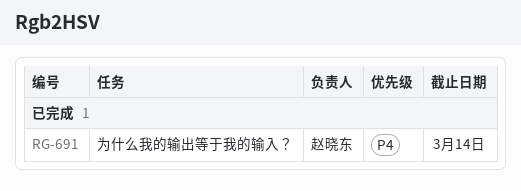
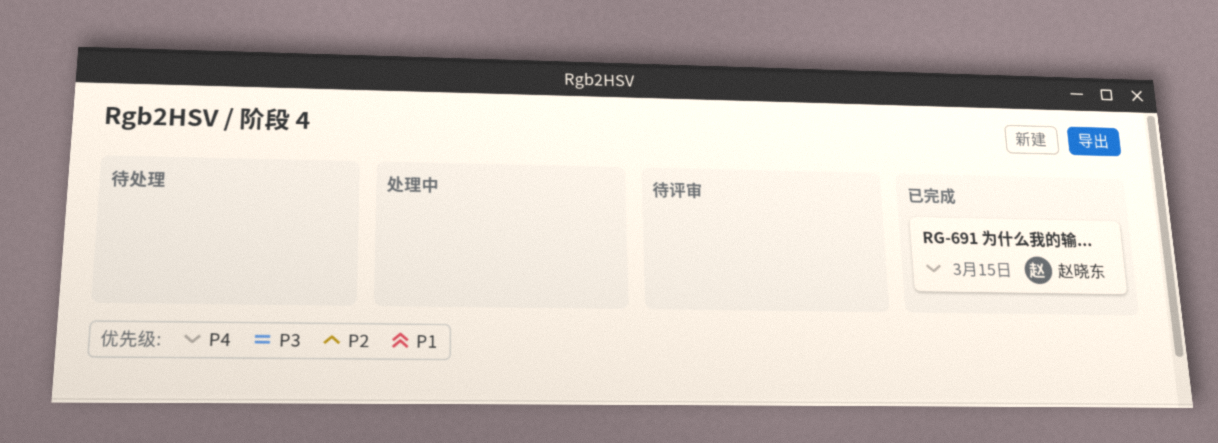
RG-691, due: Mar 14 -> Mar 15

